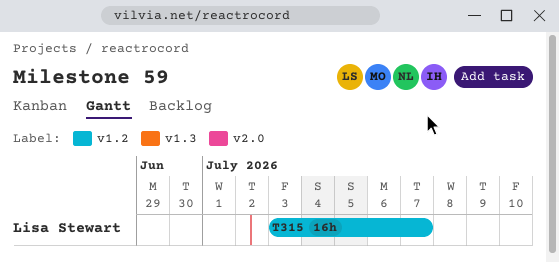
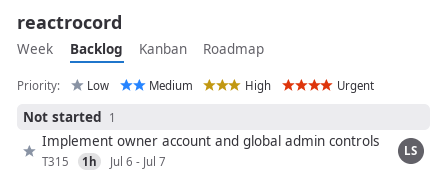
T315, estimate: 16h -> 1h
T315, start: Jul 3 -> Jul 6

